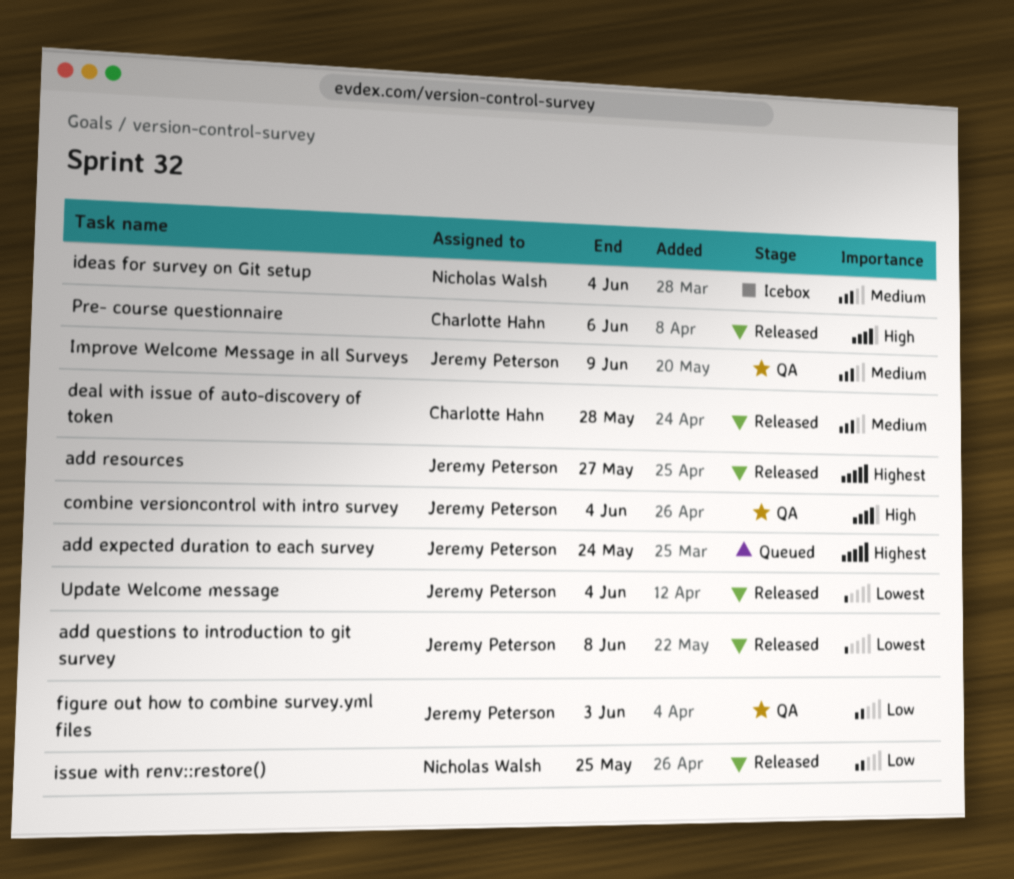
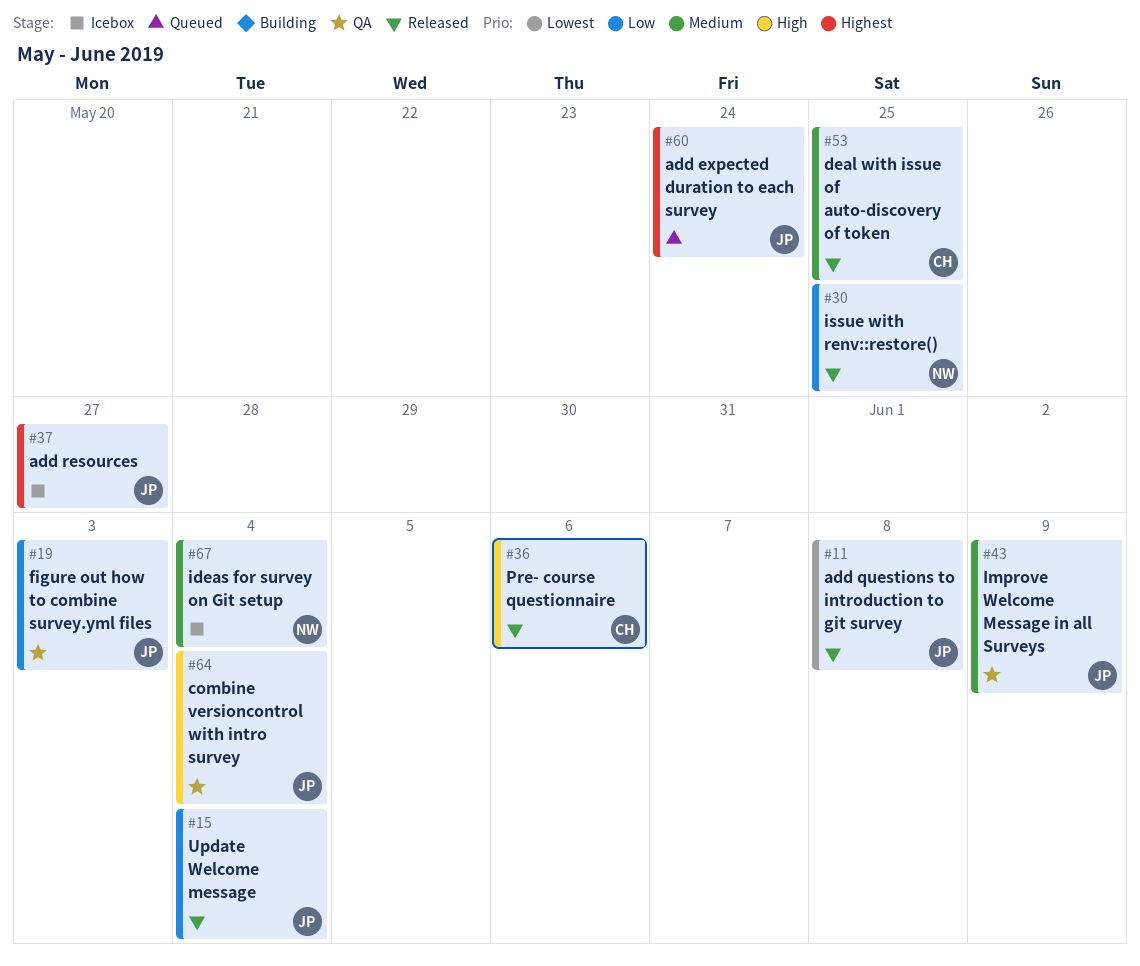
add resources, status: Released -> Icebox
deal with issue of auto-discovery of token, due: May 28 -> May 25
Update Welcome message, priority: Lowest -> Low

